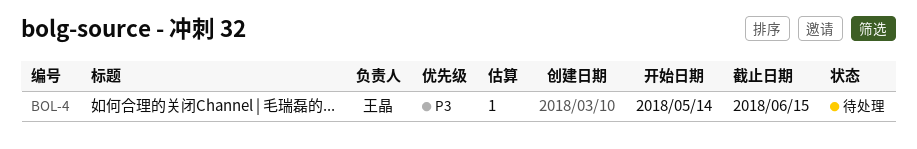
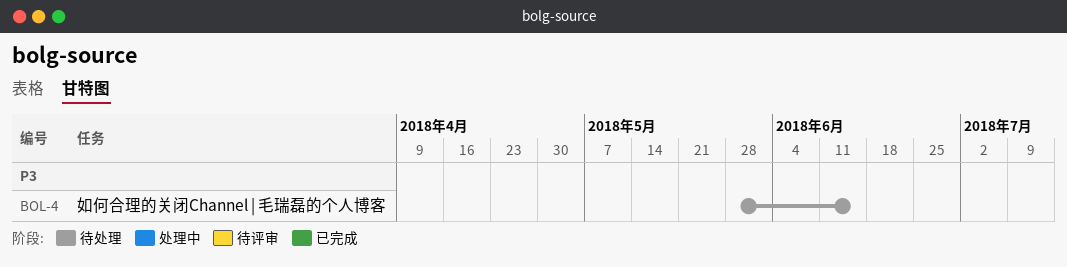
BOL-4, start: May 14 -> May 28

